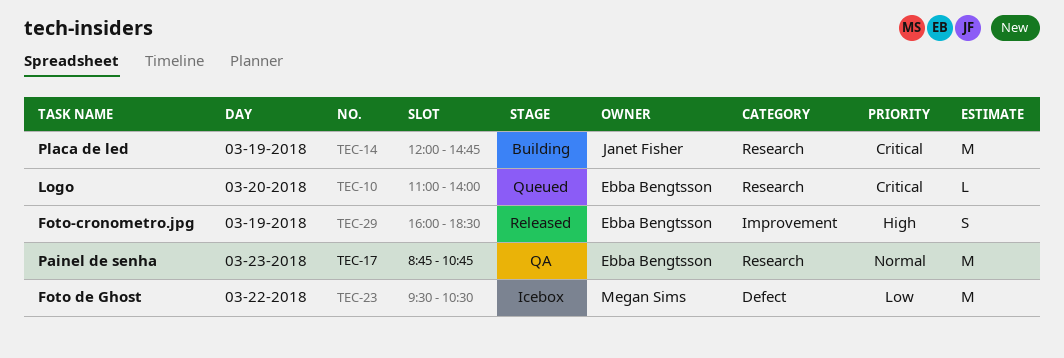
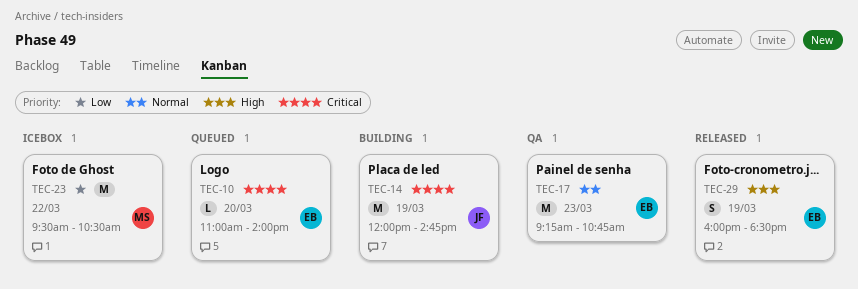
TEC-17, begins: 08:45 -> 09:15

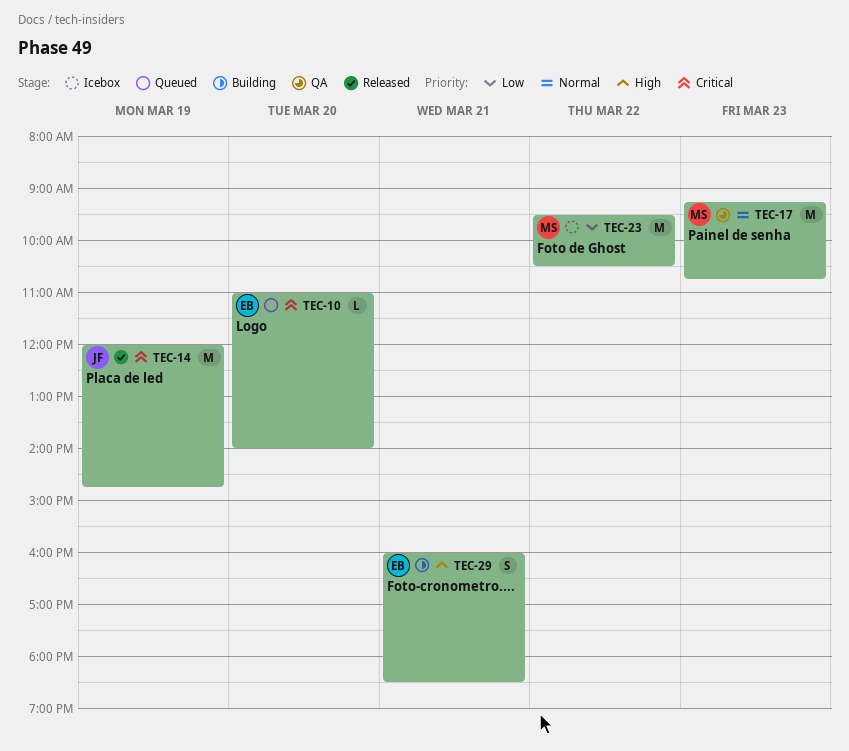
TEC-14, status: Building -> Released
TEC-17, owner: EB -> MS
TEC-29, status: Released -> Building
TEC-29, day: Mar 19 -> Mar 21

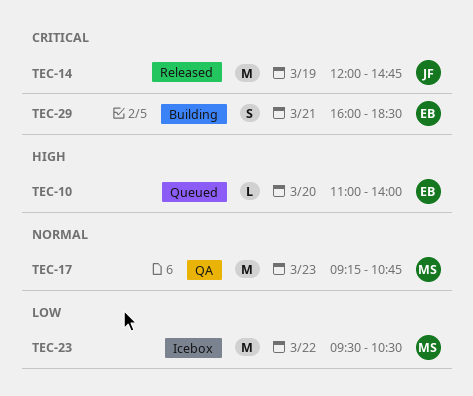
TEC-10, priority: Critical -> High
TEC-29, priority: High -> Critical

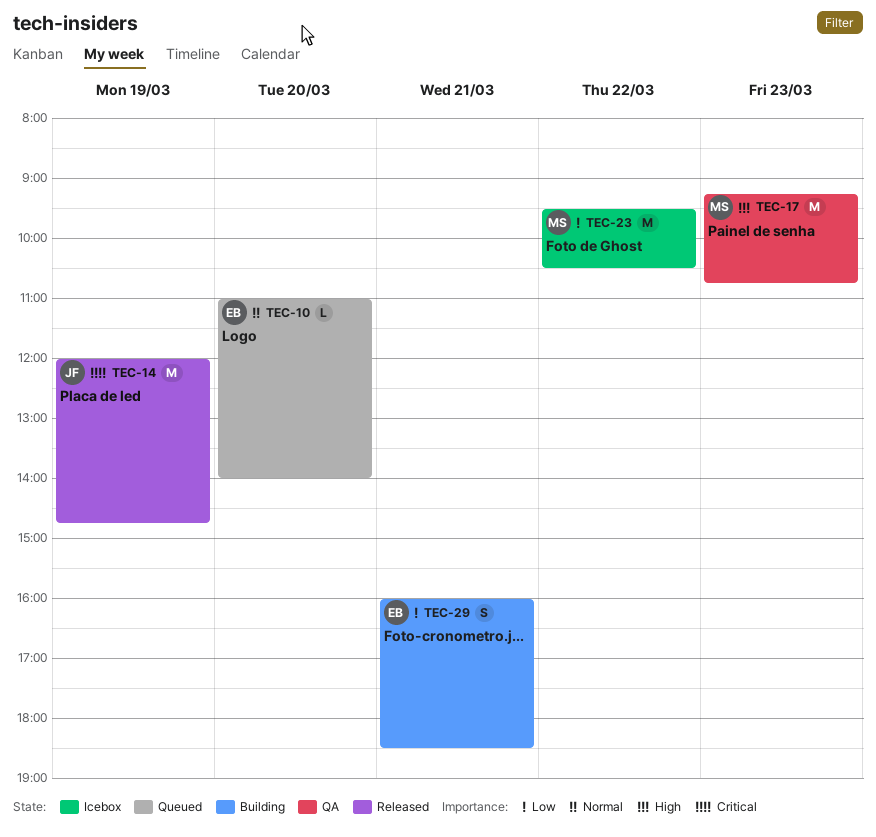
TEC-10, priority: High -> Normal
TEC-17, priority: Normal -> High
TEC-29, priority: Critical -> Low

